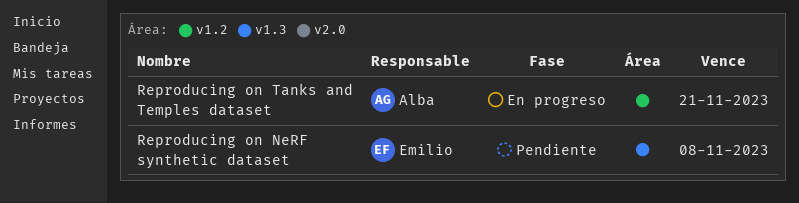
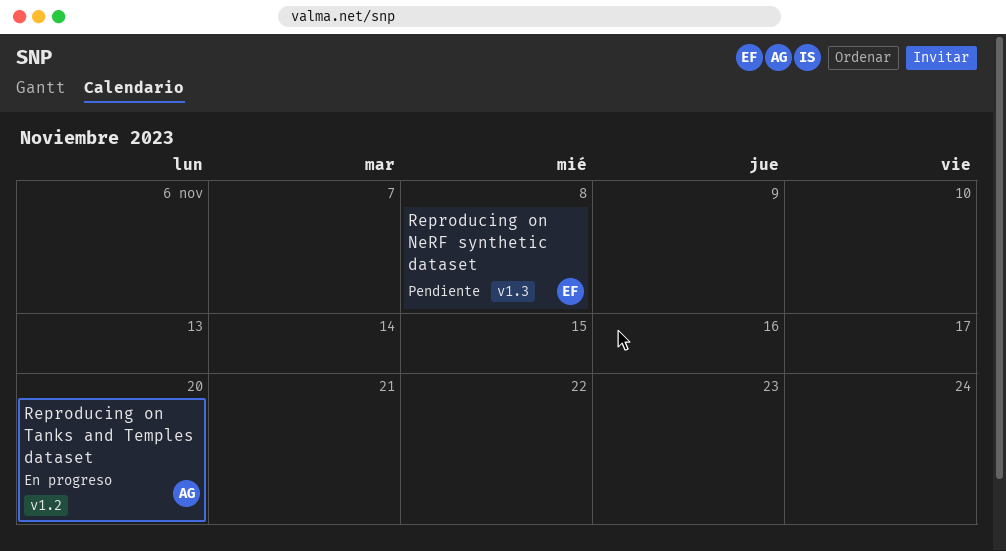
Reproducing on Tanks and Temples dataset, due: Nov 21 -> Nov 20

